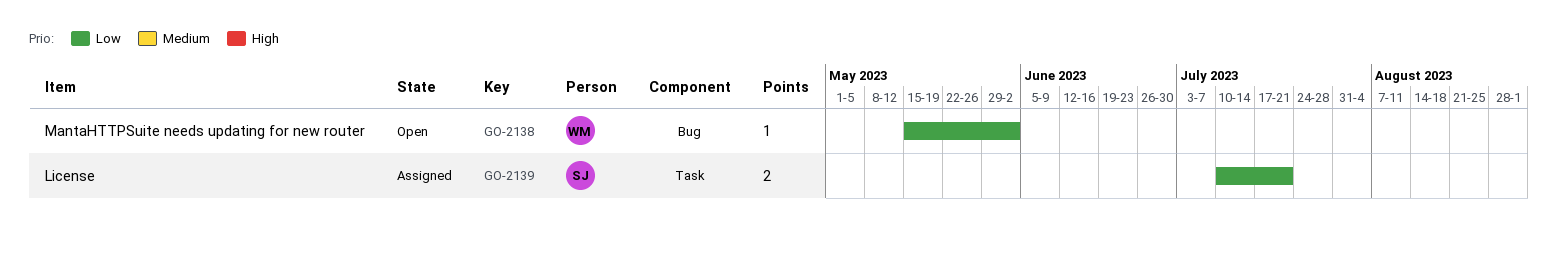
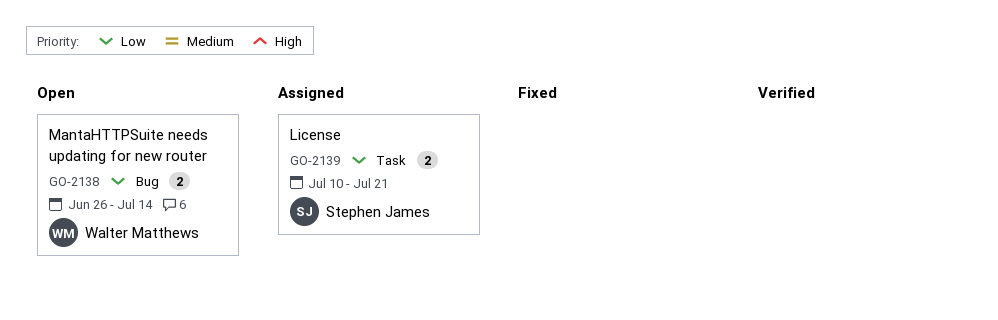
GO-2138, estimate: 1 -> 2
GO-2138, start: May 15 -> Jun 26
GO-2138, due: Jun 2 -> Jul 14

